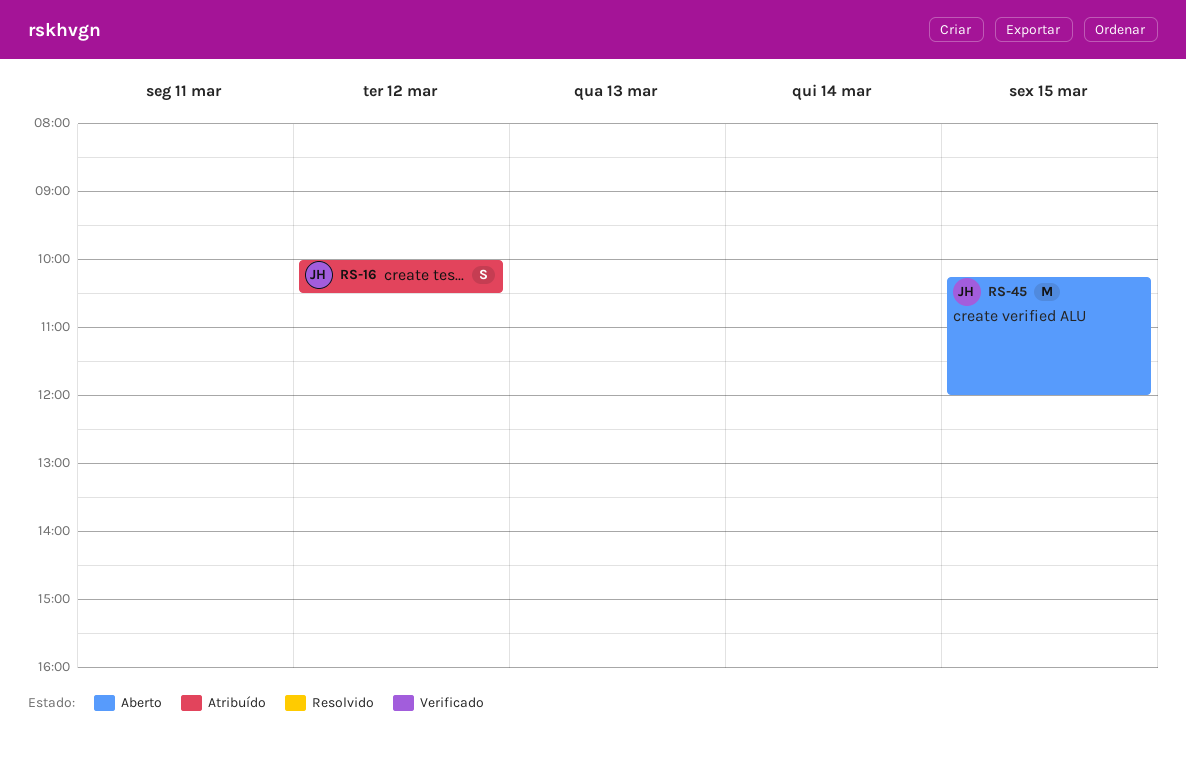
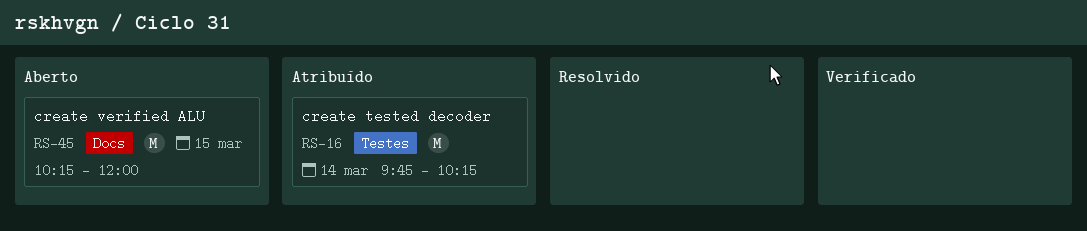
RS-16, estimate: S -> M
RS-16, day: Mar 12 -> Mar 14
RS-16, begins: 10:00 -> 09:45
RS-16, ends: 10:30 -> 10:15

